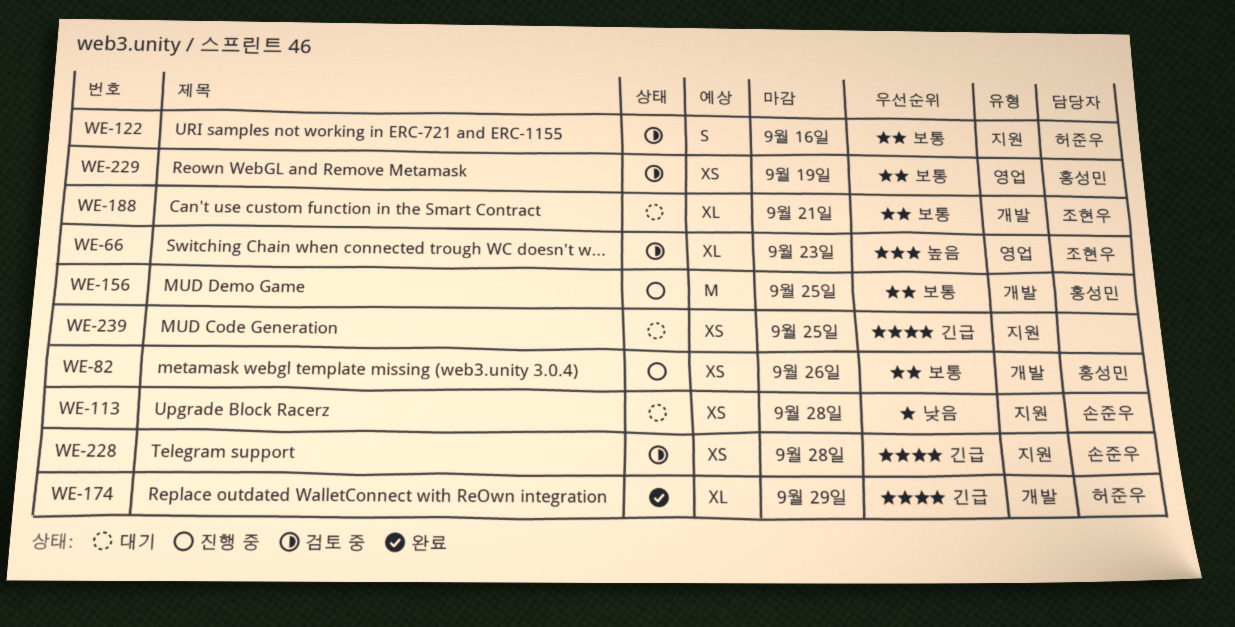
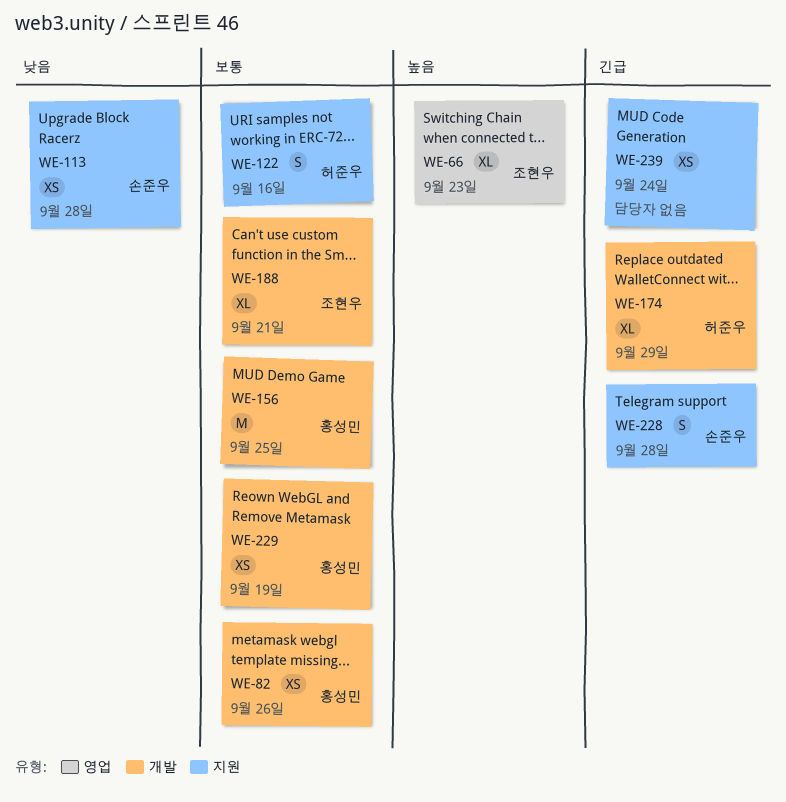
WE-228, estimate: XS -> S
WE-229, label: 영업 -> 개발
WE-239, due: Sep 25 -> Sep 24

